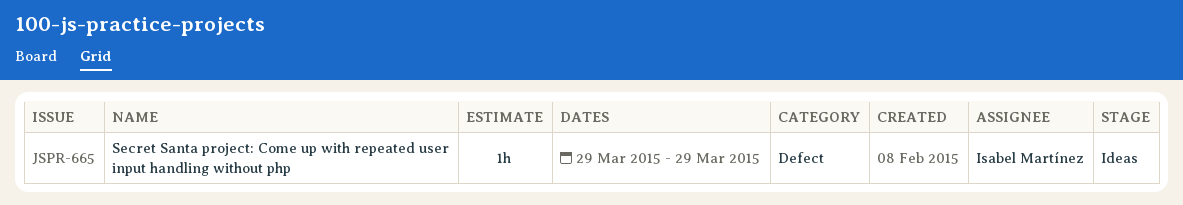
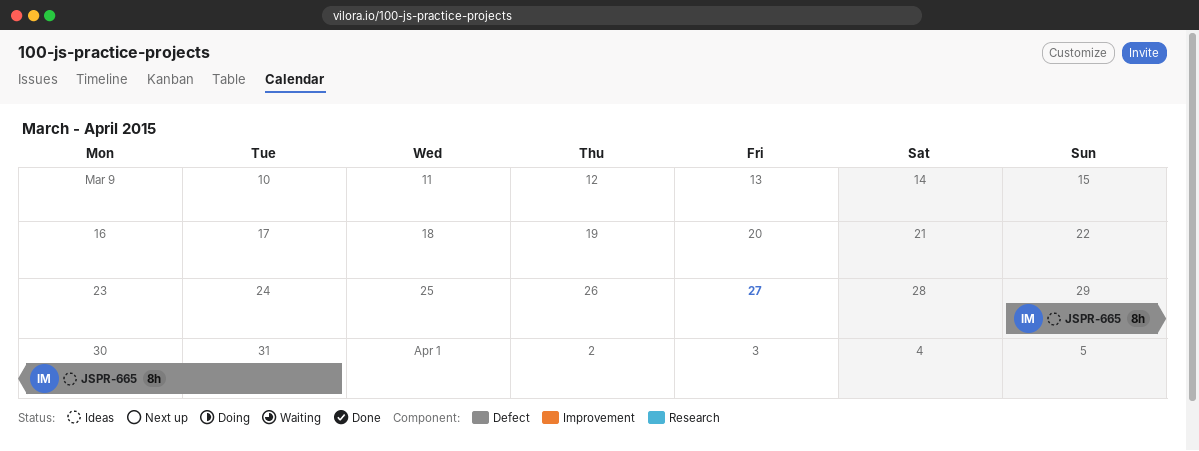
JSPR-665, estimate: 1h -> 8h
JSPR-665, due: Mar 29 -> Mar 31

